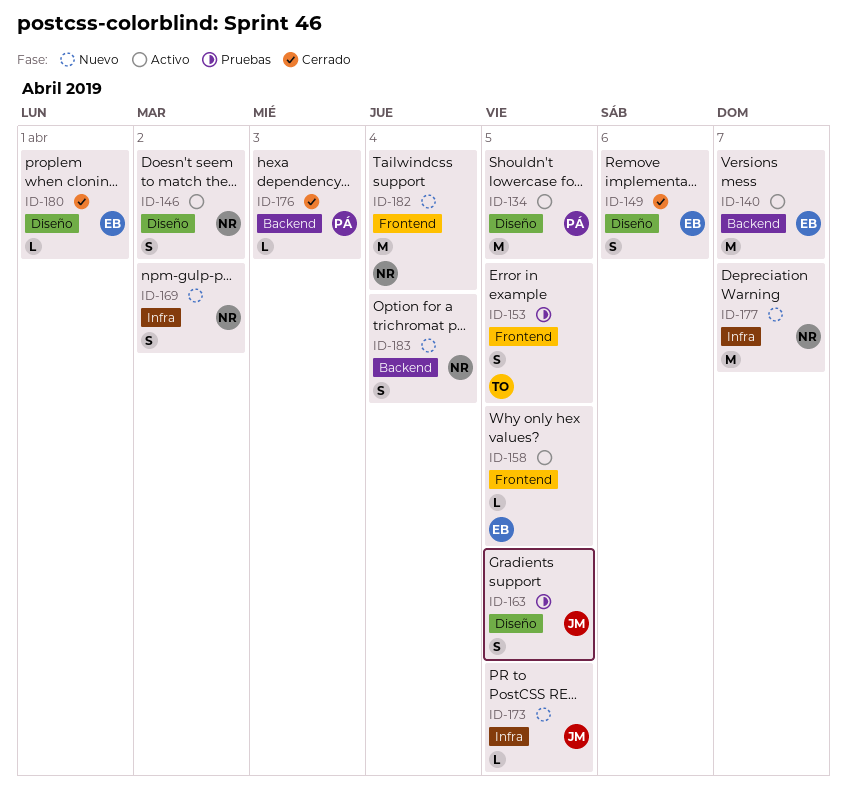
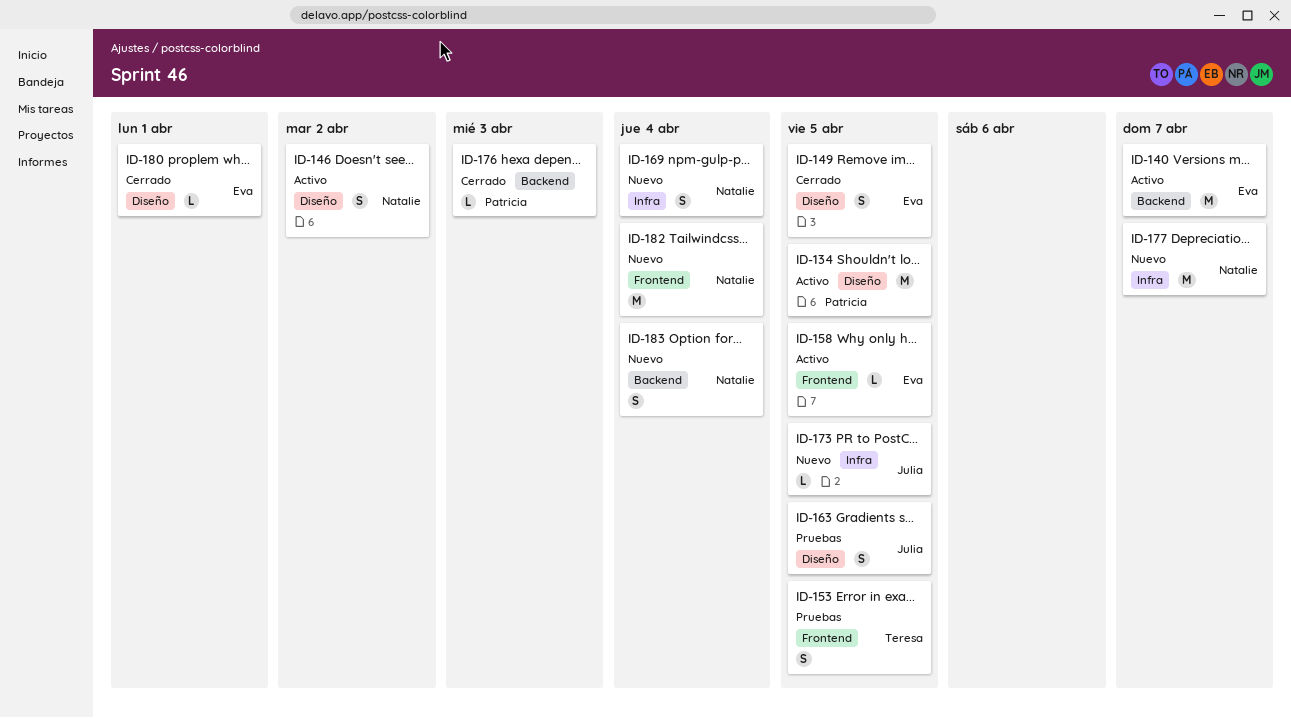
ID-149, due: Apr 6 -> Apr 5
ID-169, due: Apr 2 -> Apr 4

